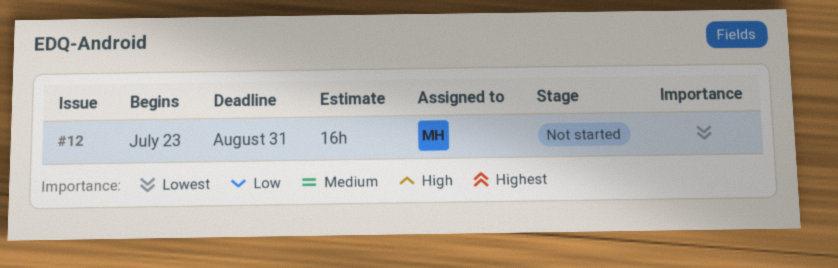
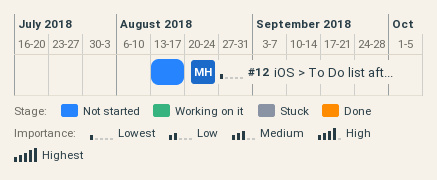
#12, start: Jul 23 -> Aug 13
#12, due: Aug 31 -> Aug 17

